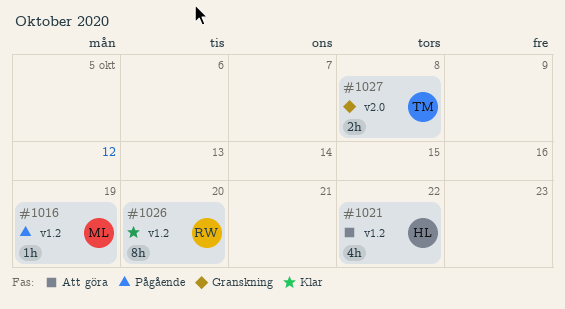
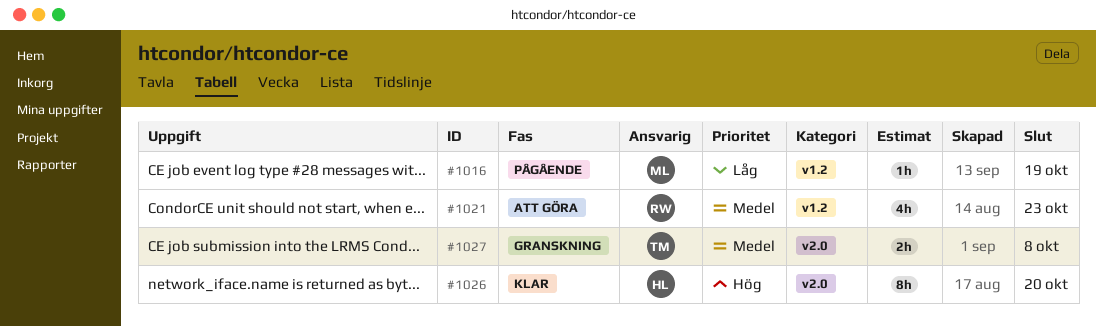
#1021, owner: HL -> RW
#1021, due: Oct 22 -> Oct 23
#1026, owner: RW -> HL
#1026, label: v1.2 -> v2.0

